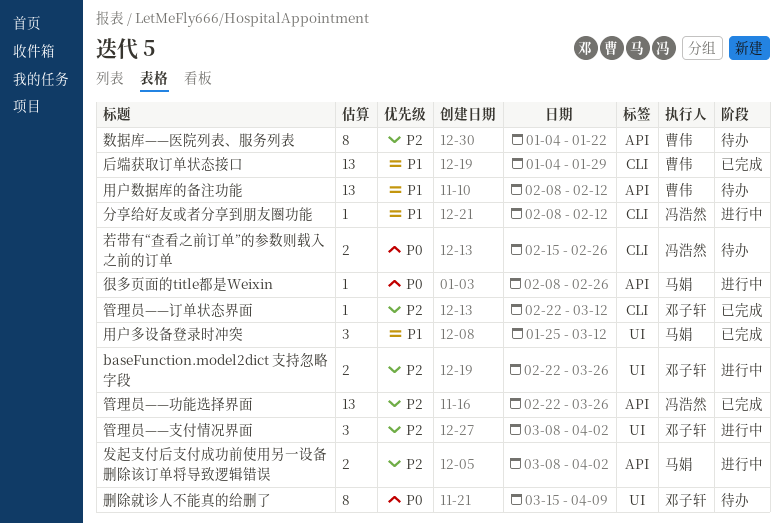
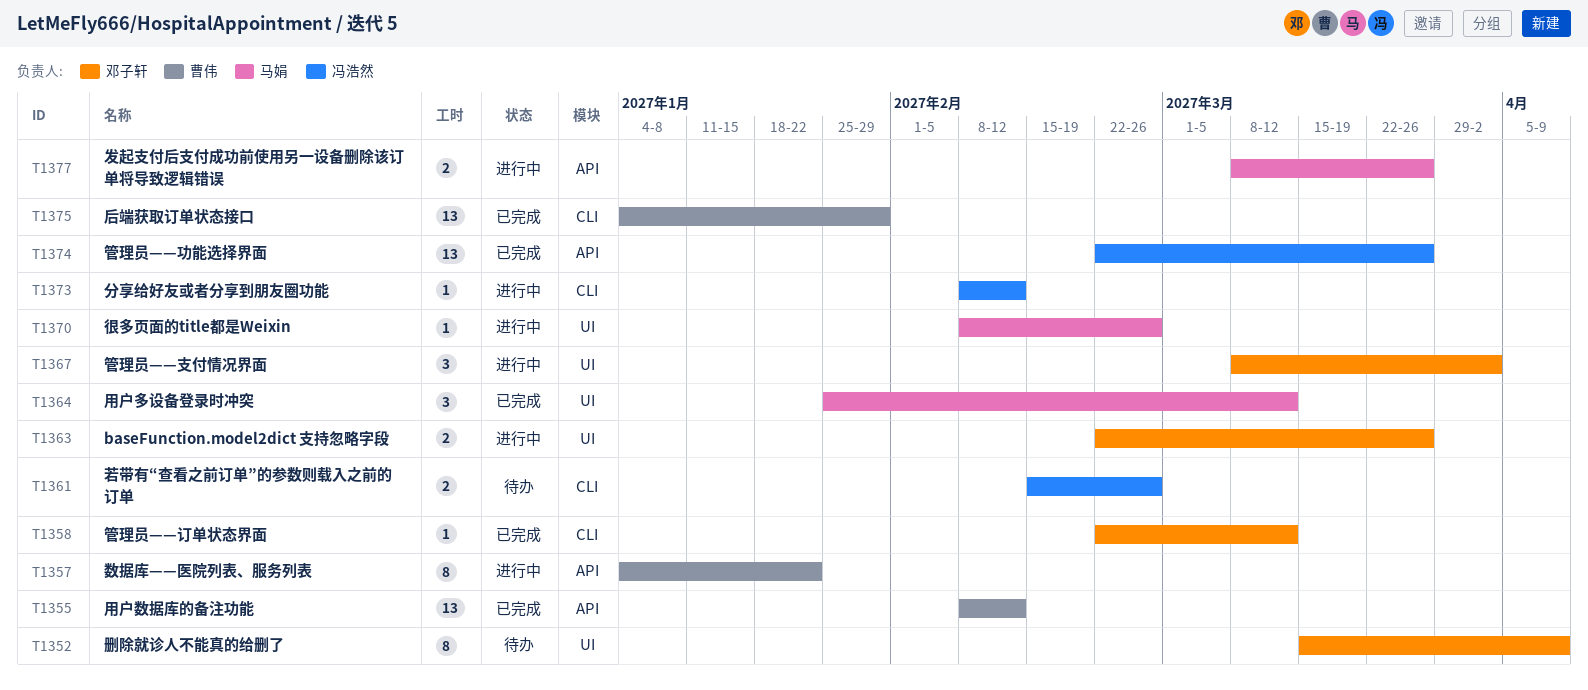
发起支付后支付成功前使用另一设备删除该订单将导致逻辑错误, due: Apr 2 -> Mar 26
很多页面的title都是Weixin, label: API -> UI
数据库——医院列表、服务列表, status: 待办 -> 进行中
用户数据库的备注功能, status: 待办 -> 已完成

